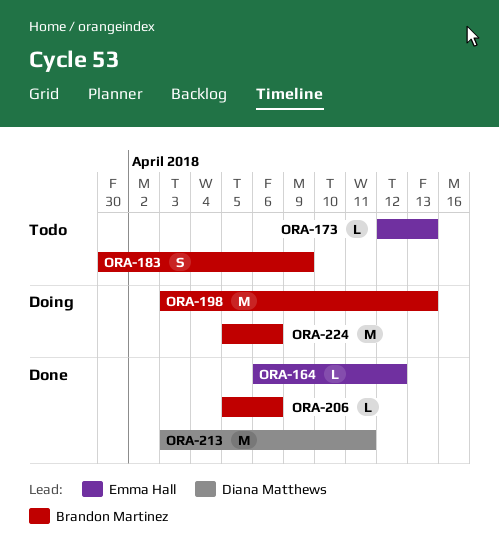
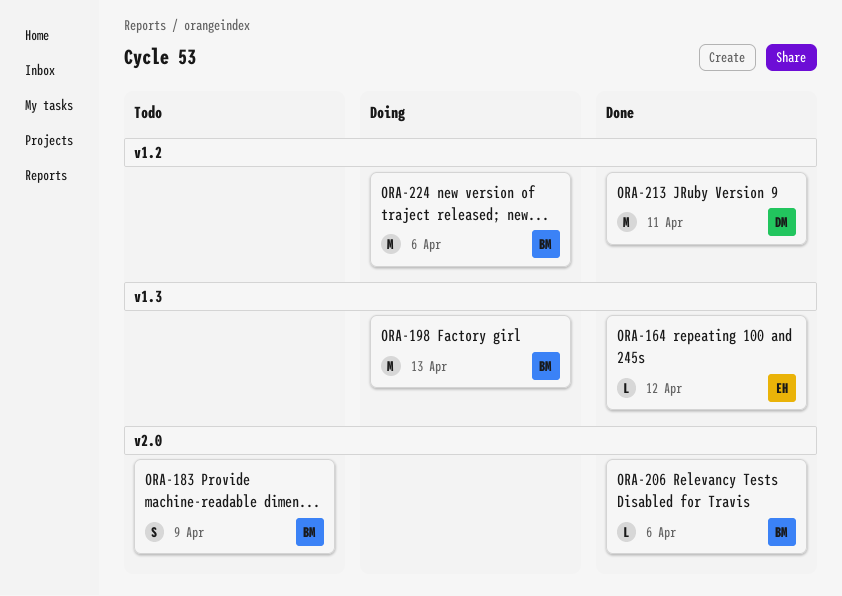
ORA-173: present -> none

